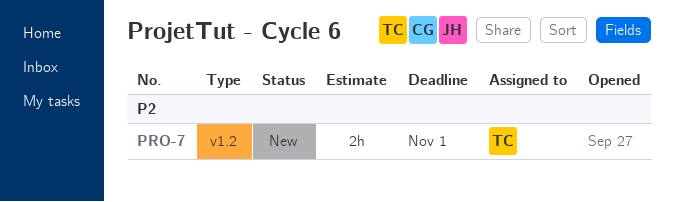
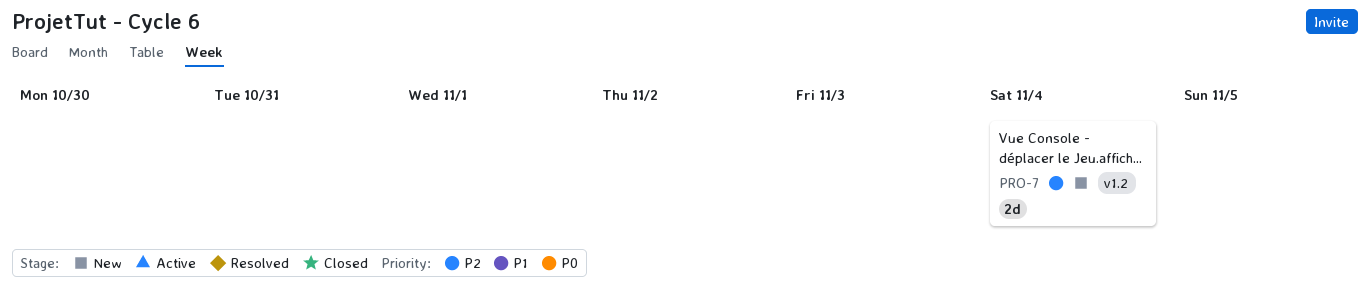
PRO-7, estimate: 2h -> 2d
PRO-7, due: Nov 1 -> Nov 4

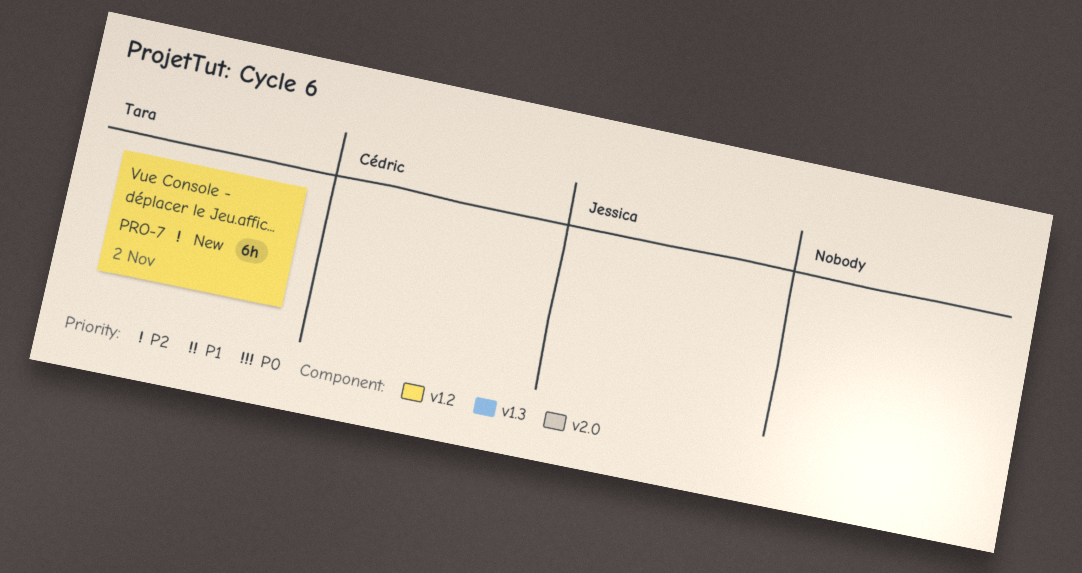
PRO-7, estimate: 2d -> 6h
PRO-7, due: Nov 4 -> Nov 2

